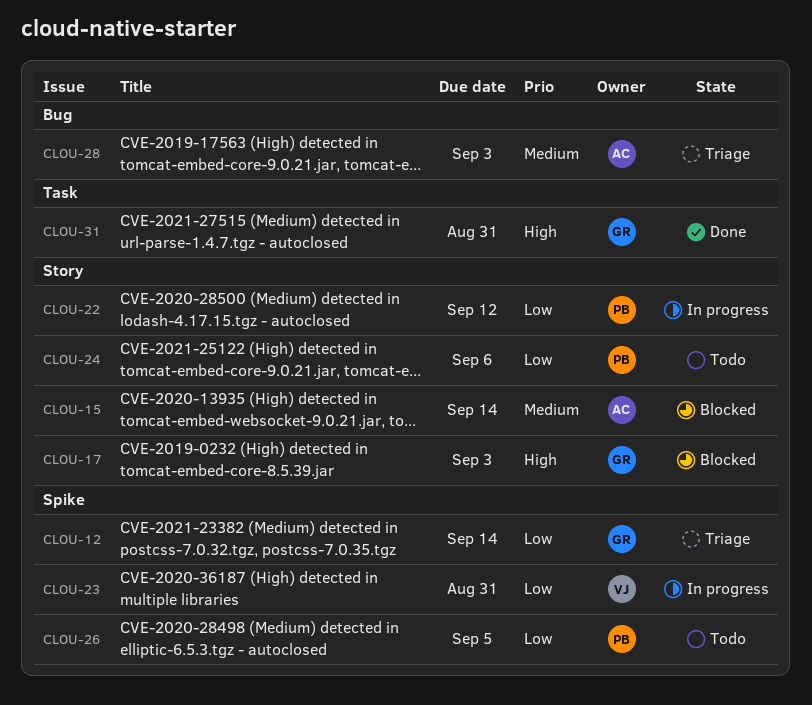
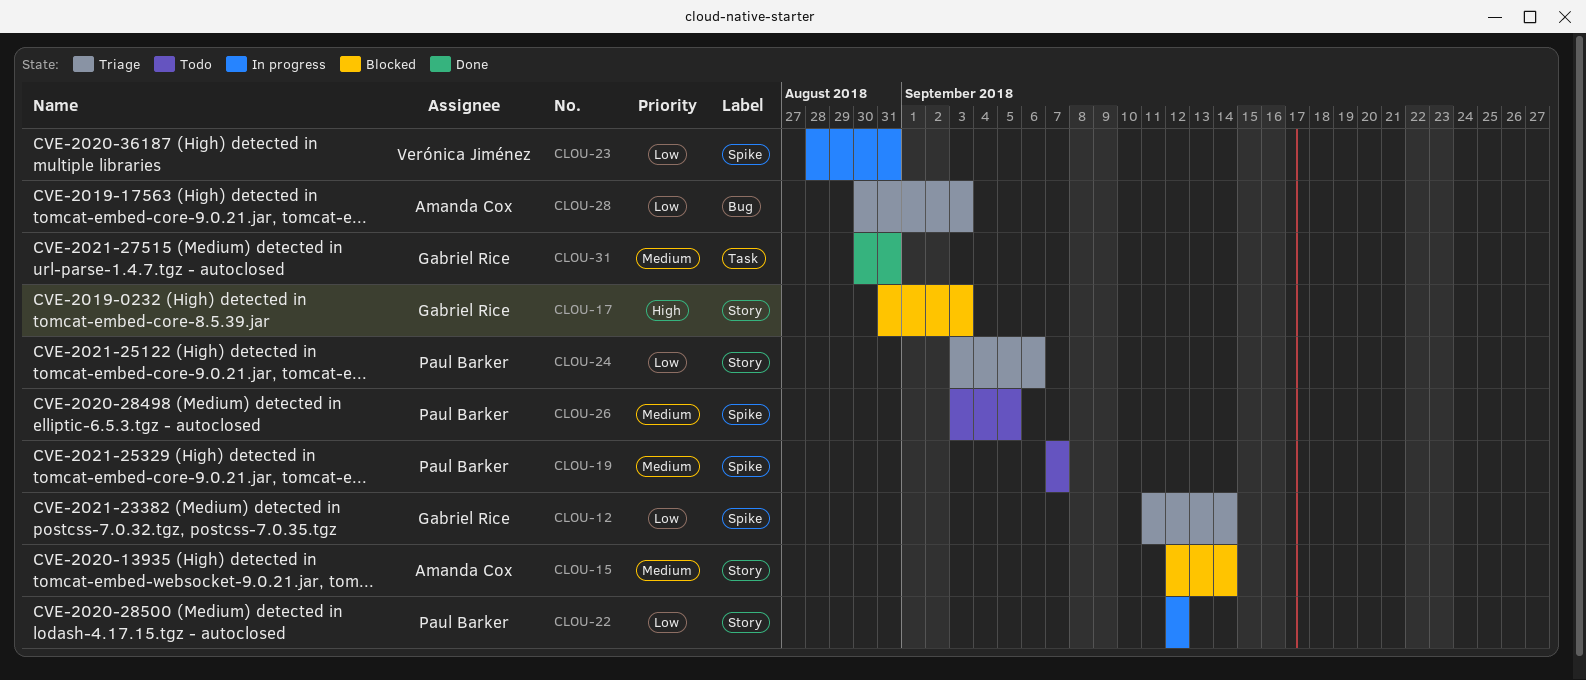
CLOU-19: none -> present
CLOU-24, status: Todo -> Triage
CLOU-26, priority: Low -> Medium
CLOU-28, priority: Medium -> Low
CLOU-31, priority: High -> Medium

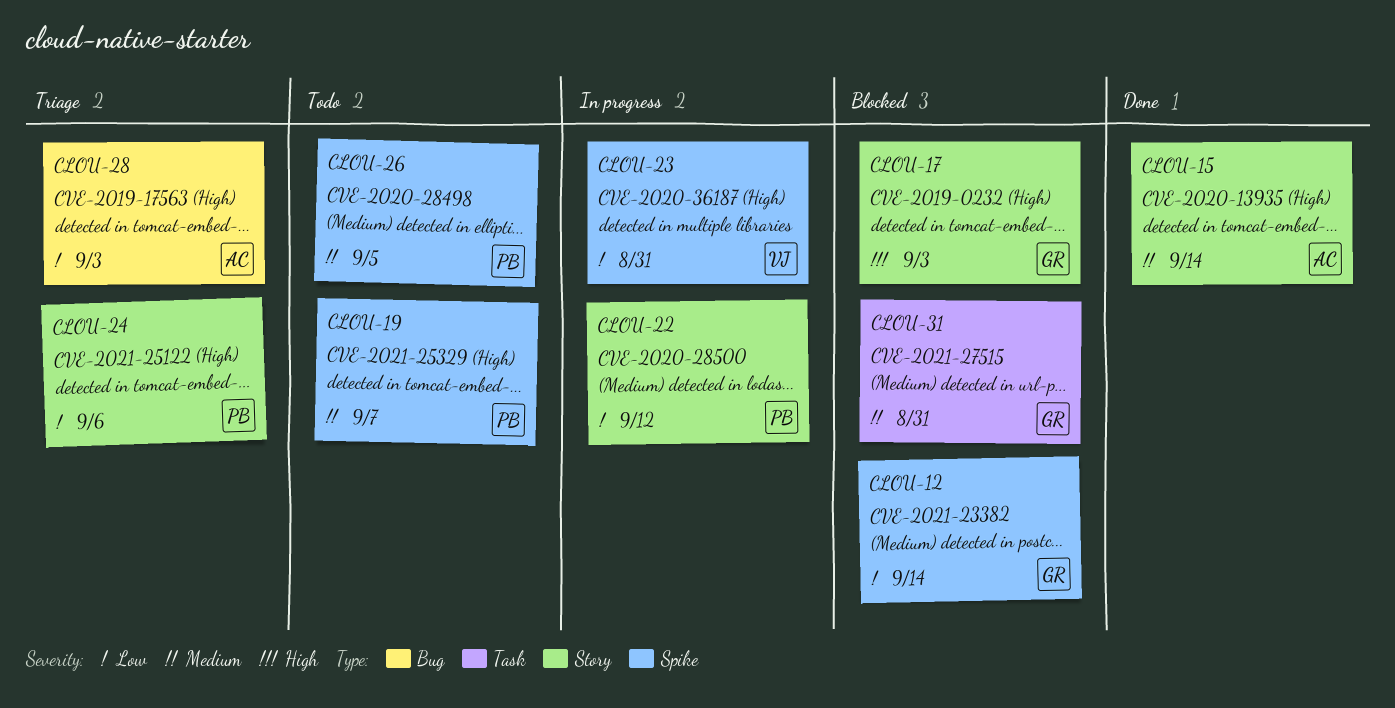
CLOU-12, status: Triage -> Blocked
CLOU-15, status: Blocked -> Done
CLOU-31, status: Done -> Blocked

